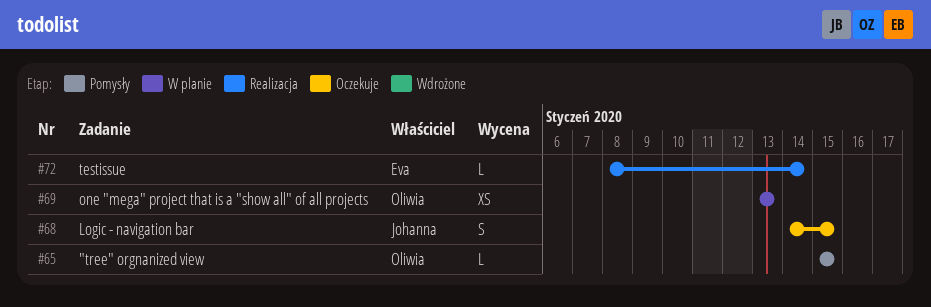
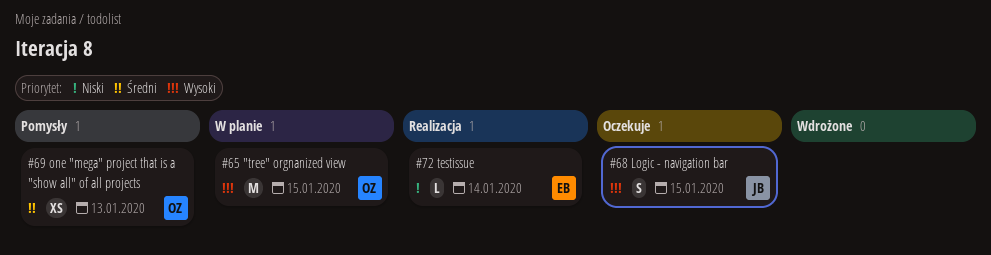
#65, status: Pomysły -> W planie
#65, estimate: L -> M
#69, status: W planie -> Pomysły

